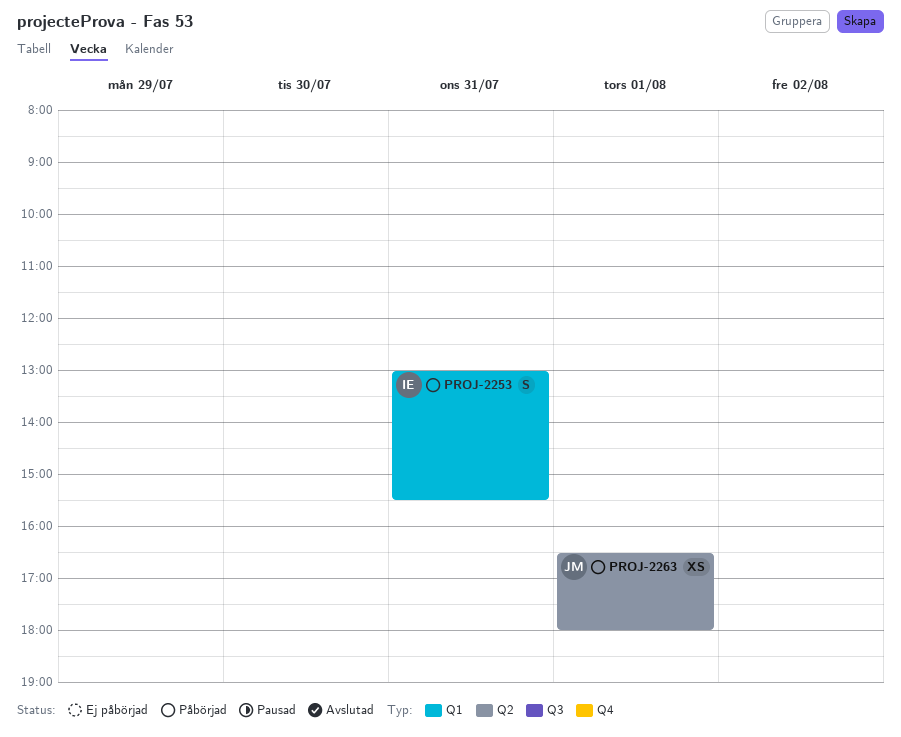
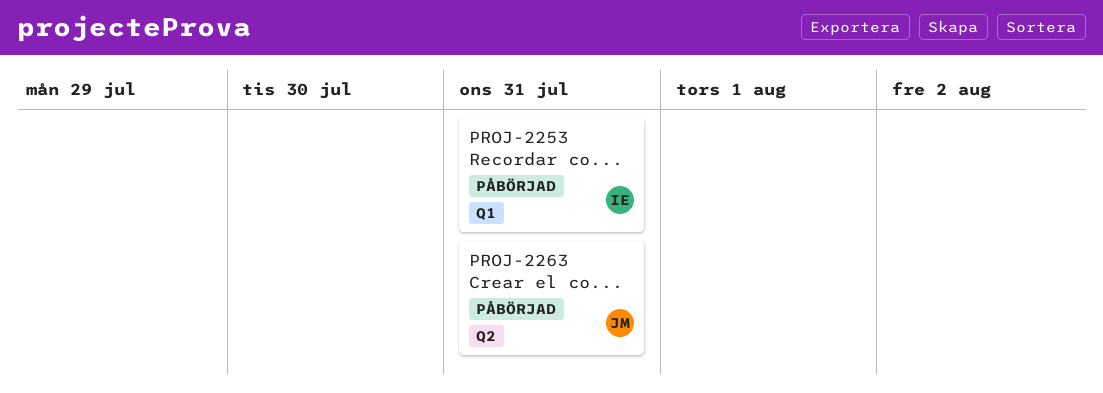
PROJ-2263, day: Aug 1 -> Jul 31

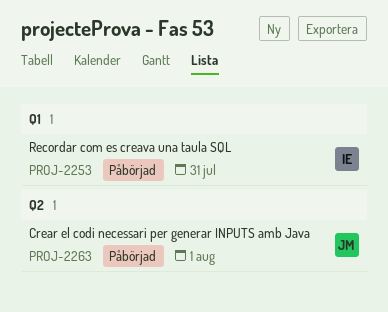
PROJ-2263, day: Jul 31 -> Aug 1

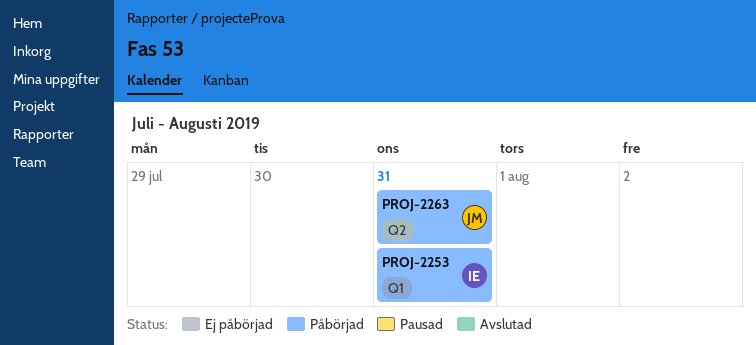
PROJ-2263, day: Aug 1 -> Jul 31

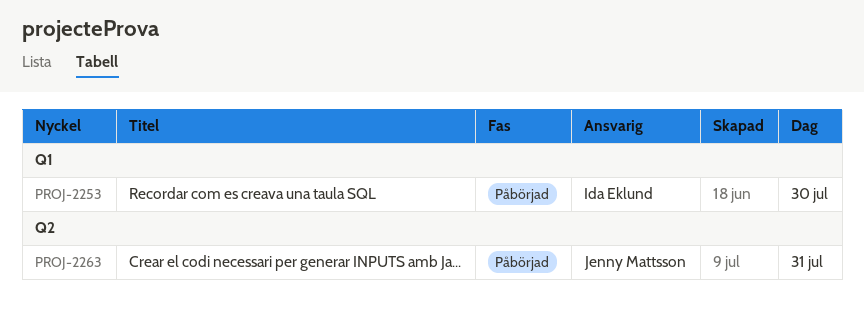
PROJ-2253, day: Jul 31 -> Jul 30

